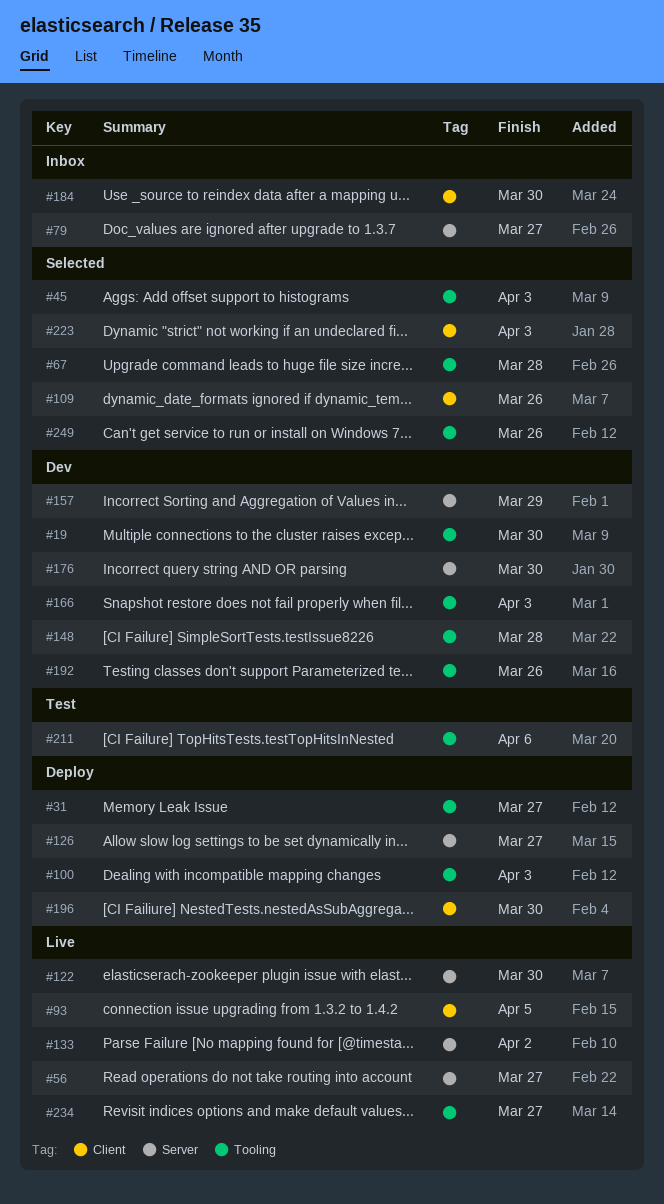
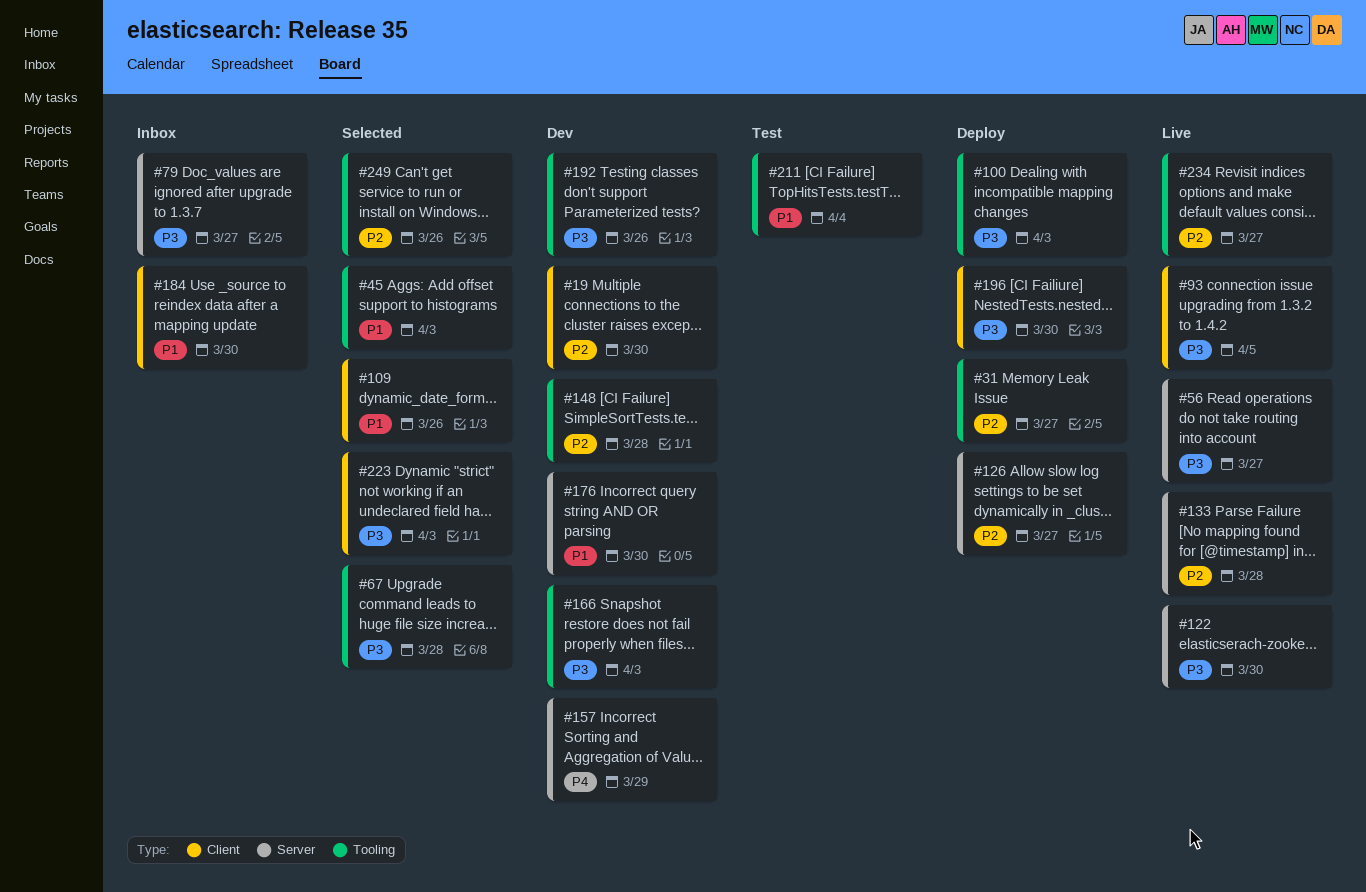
#19, label: Tooling -> Client
#133, due: Apr 2 -> Mar 28
#211, due: Apr 6 -> Apr 4

